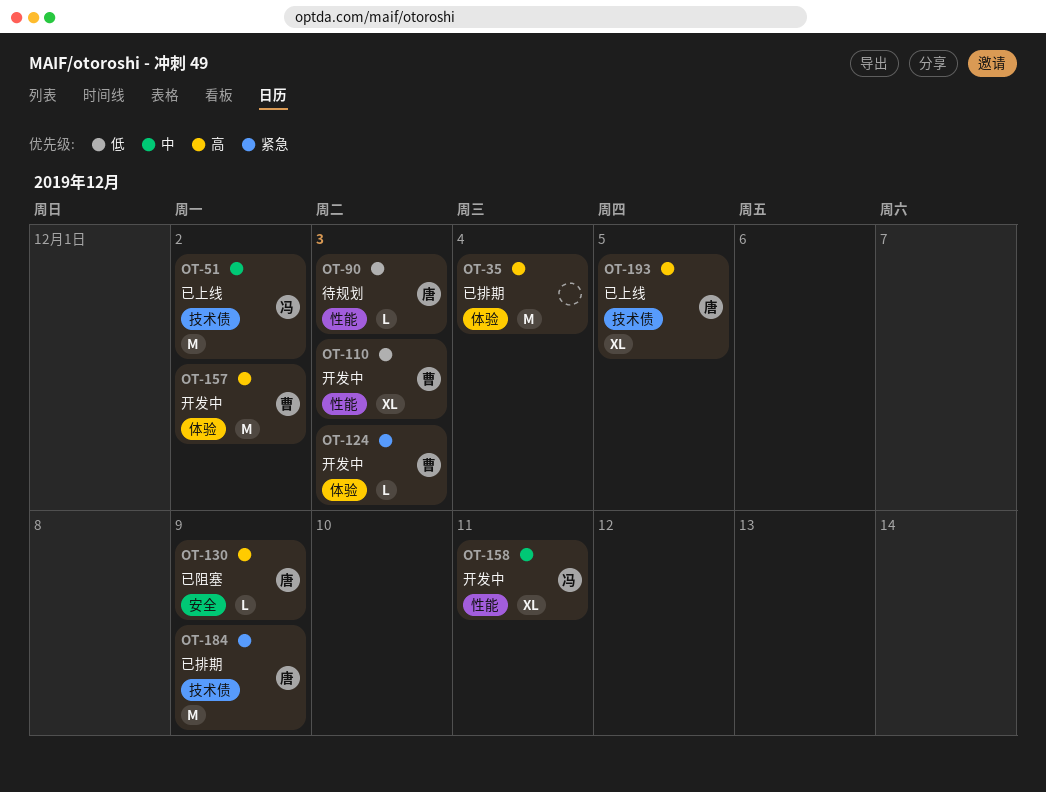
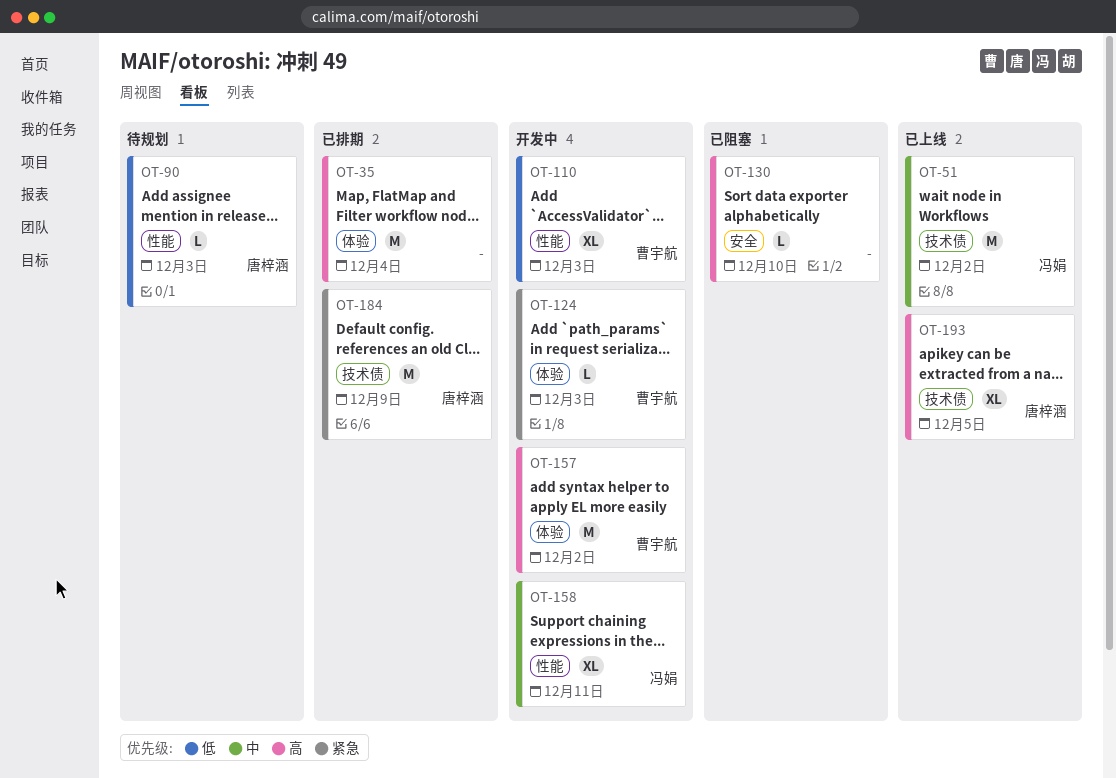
OT-130, owner: 唐梓涵 -> none
OT-130, due: Dec 9 -> Dec 10

